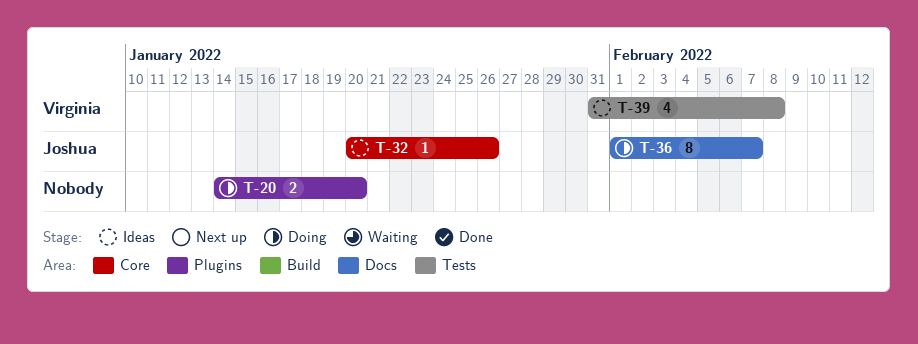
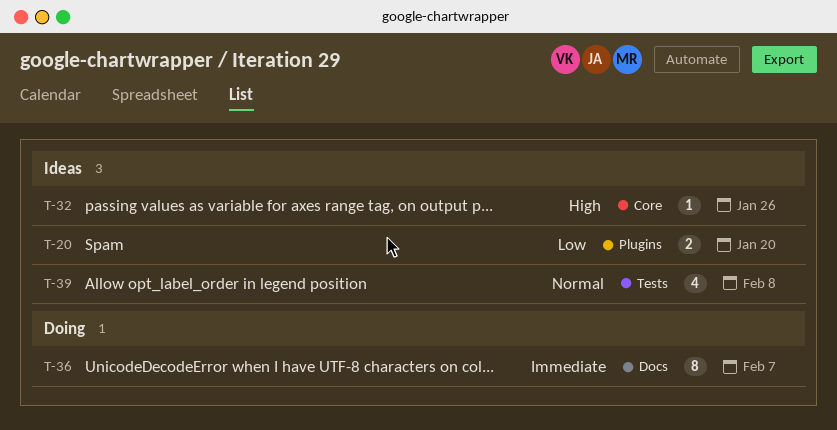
T-20, status: Doing -> Ideas

